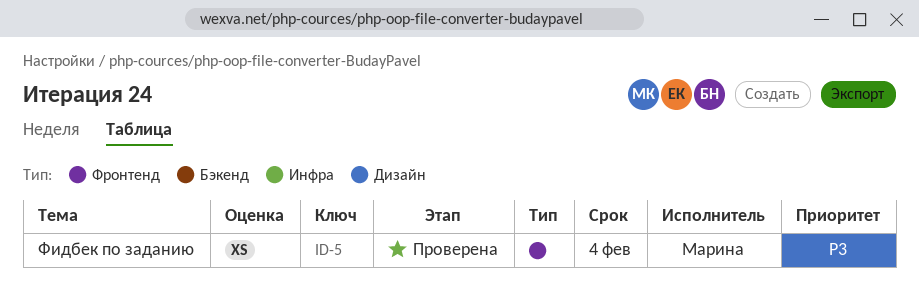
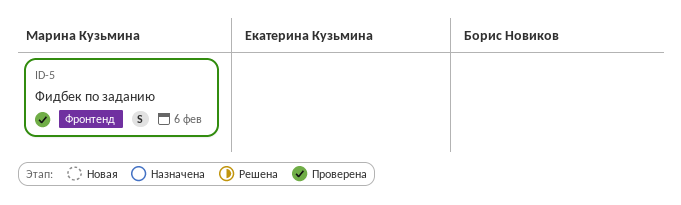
ID-5, estimate: XS -> S
ID-5, due: Feb 4 -> Feb 6

